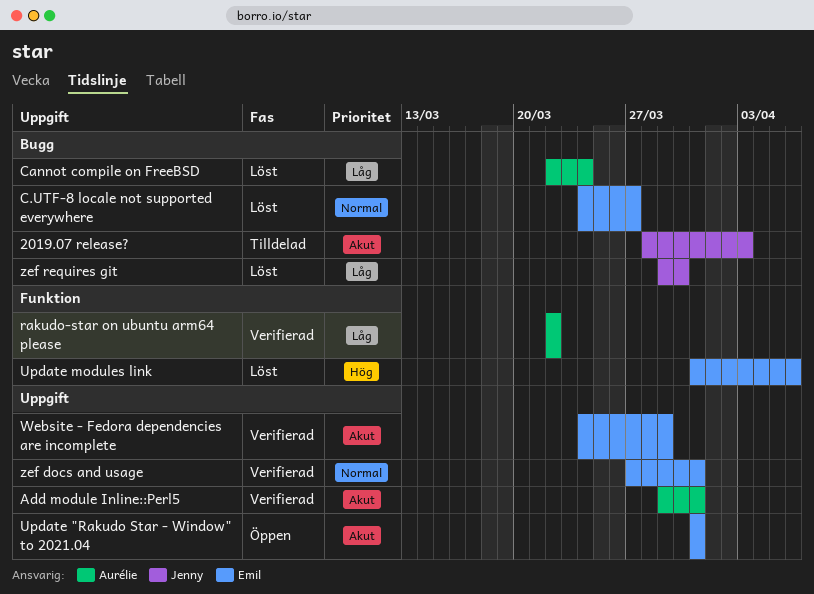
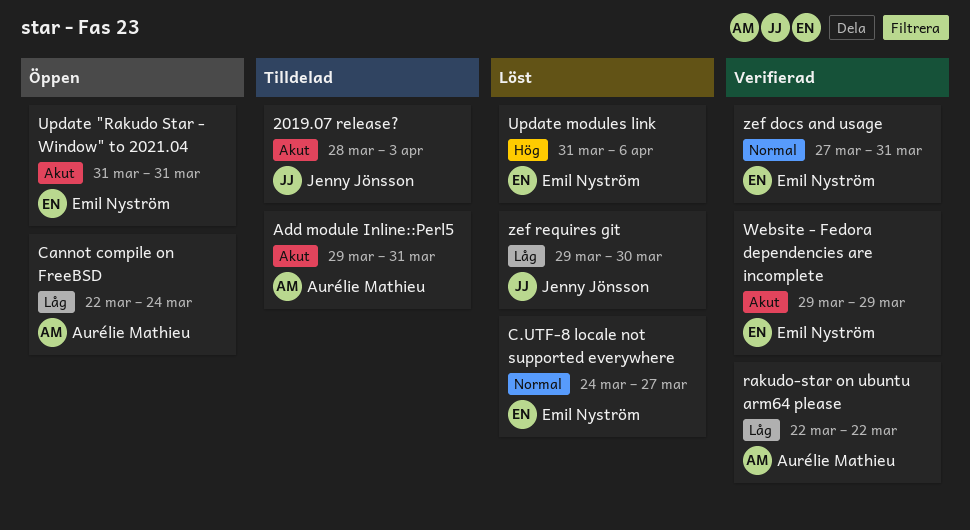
Add module Inline::Perl5, status: Verifierad -> Tilldelad
Cannot compile on FreeBSD, status: Löst -> Öppen
Website - Fedora dependencies are incomplete, start: Mar 24 -> Mar 29

